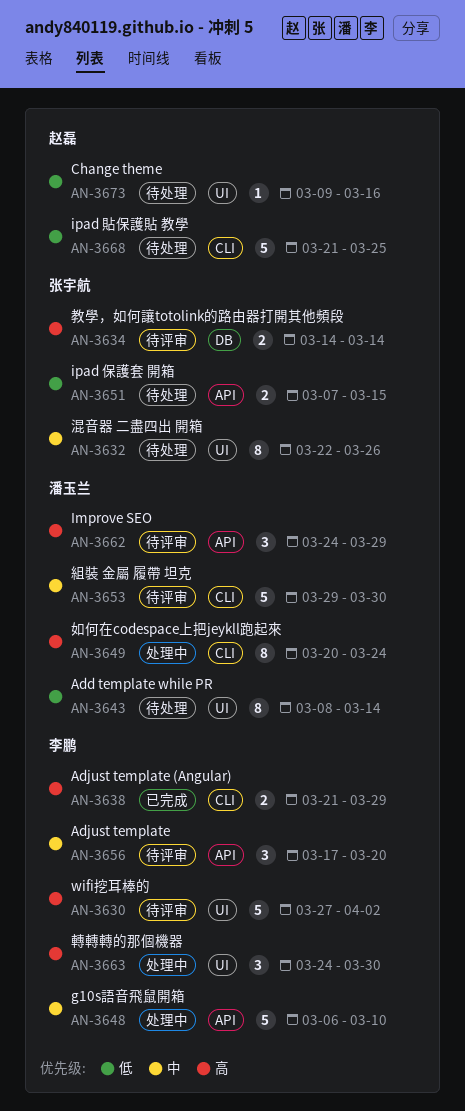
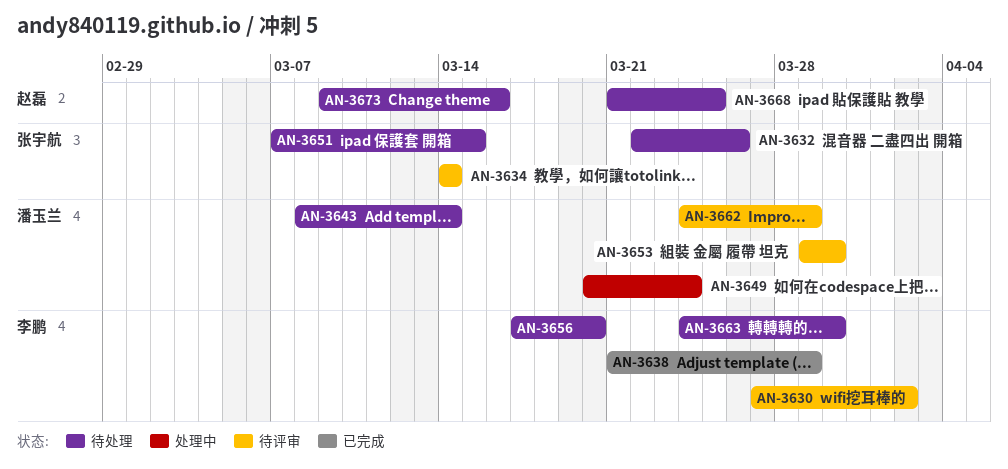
AN-3648: present -> none
AN-3656, status: 待评审 -> 待处理
AN-3663, status: 处理中 -> 待处理

